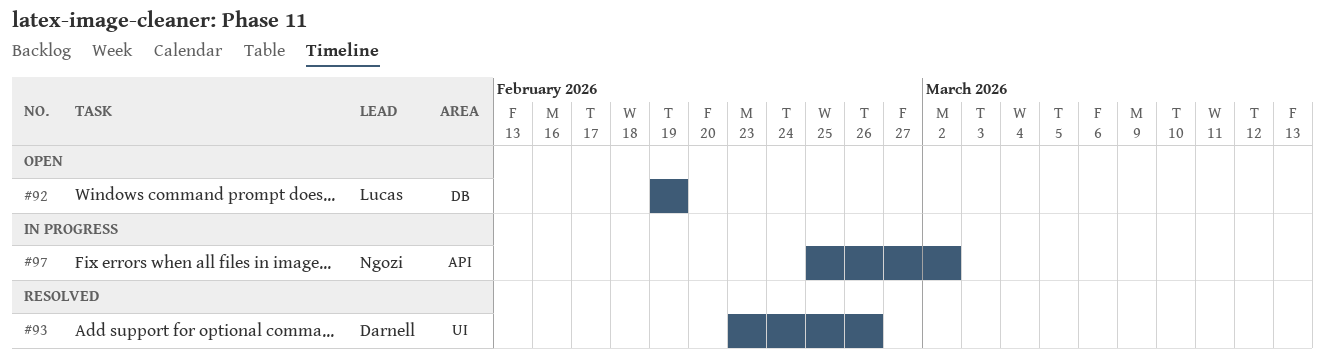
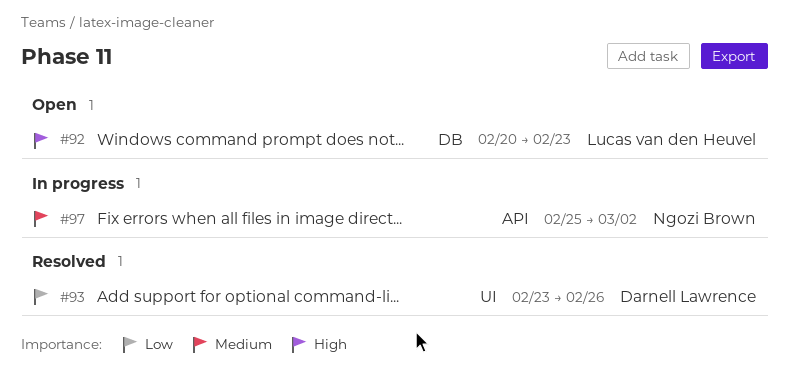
#92, start: Feb 19 -> Feb 20
#92, due: Feb 19 -> Feb 23

